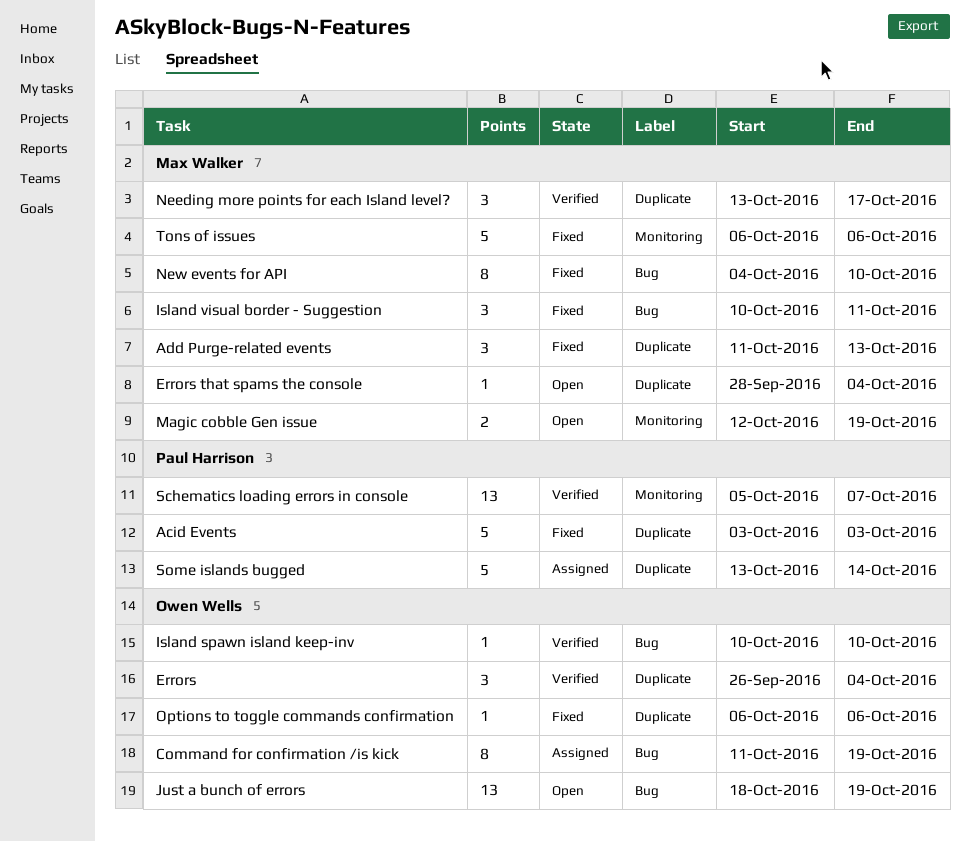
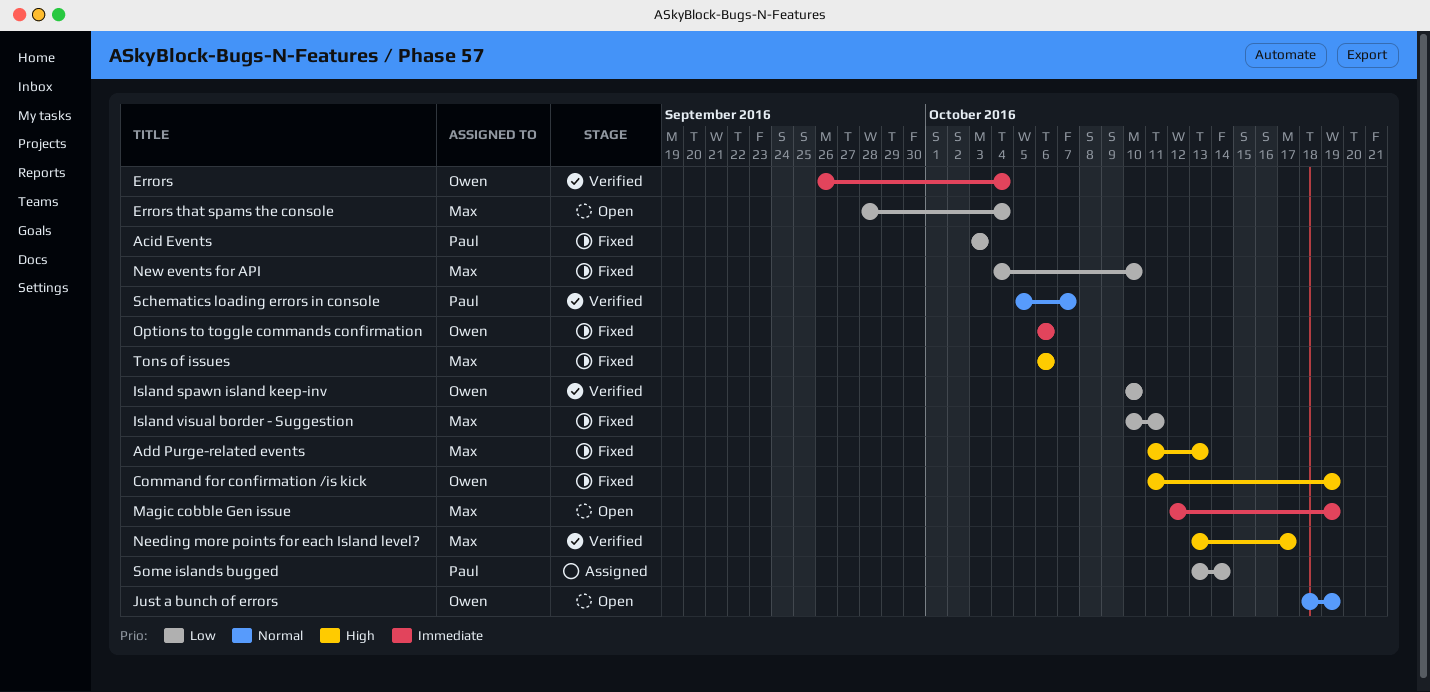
Command for confirmation /is kick, status: Assigned -> Fixed

